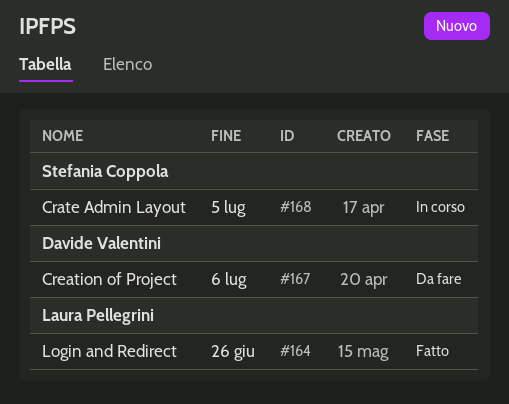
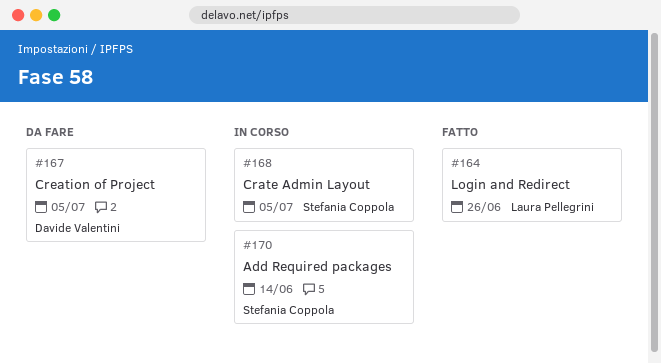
#167, due: Jul 6 -> Jul 5
#170: none -> present

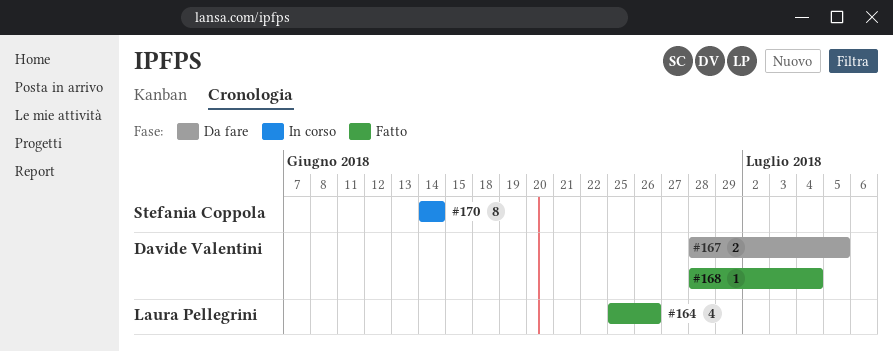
#168, status: In corso -> Fatto
#168, owner: Stefania Coppola -> Davide Valentini
#168, due: Jul 5 -> Jul 4

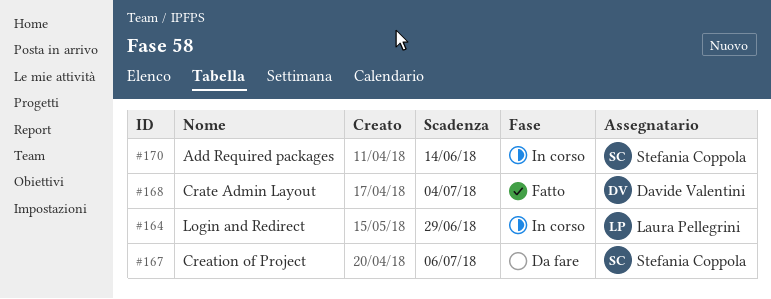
#164, status: Fatto -> In corso
#164, due: Jun 26 -> Jun 29
#167, owner: Davide Valentini -> Stefania Coppola
#167, due: Jul 5 -> Jul 6

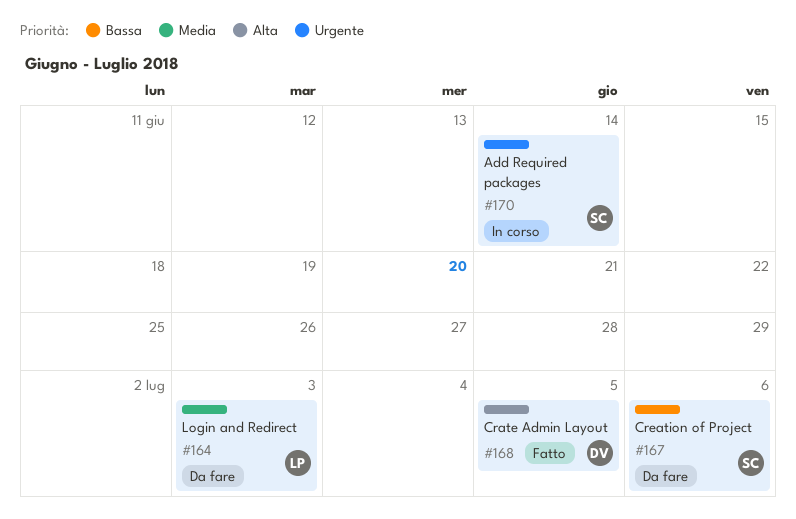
#164, status: In corso -> Da fare
#164, due: Jun 29 -> Jul 3
#168, due: Jul 4 -> Jul 5

